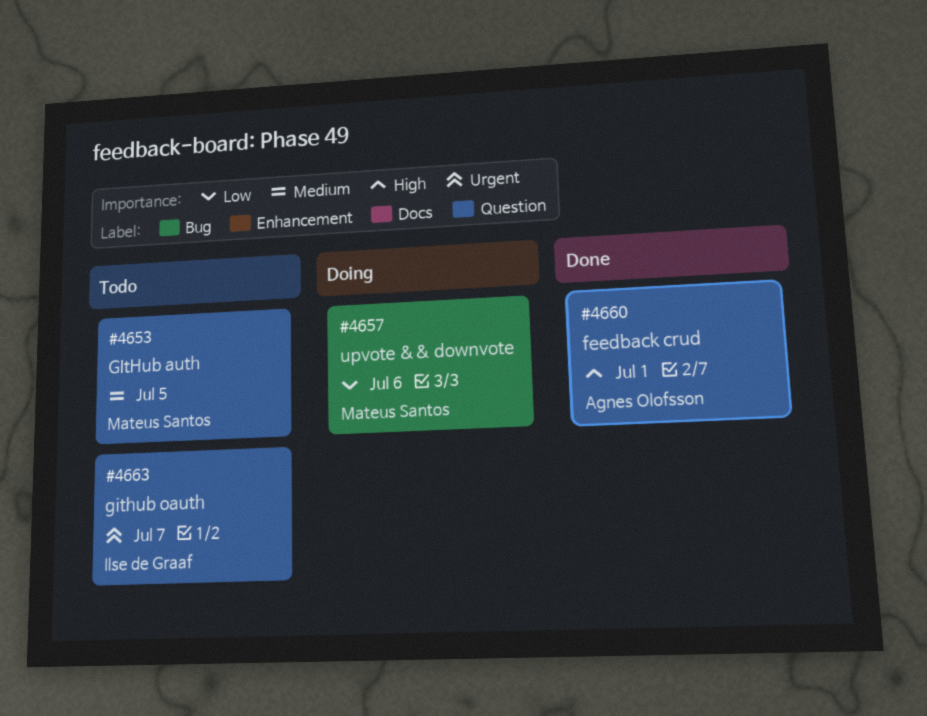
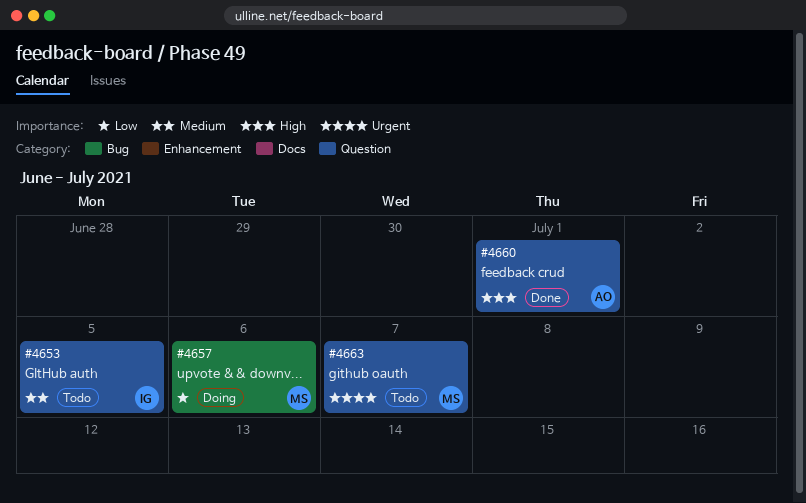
#4653, owner: Mateus Santos -> Ilse de Graaf
#4663, owner: Ilse de Graaf -> Mateus Santos

